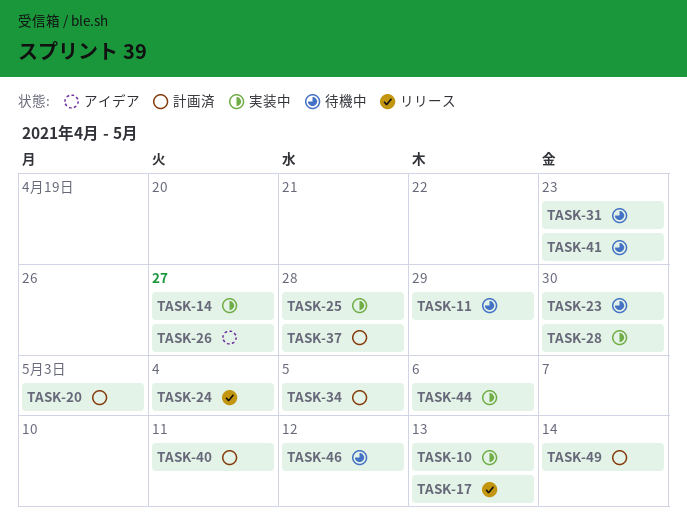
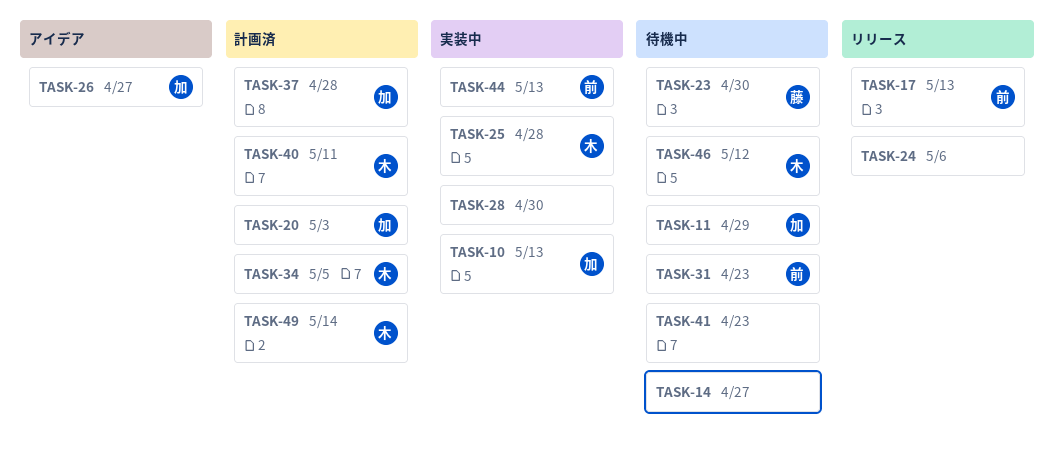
TASK-14, status: 実装中 -> 待機中
TASK-24, due: May 4 -> May 6
TASK-44, due: May 6 -> May 13

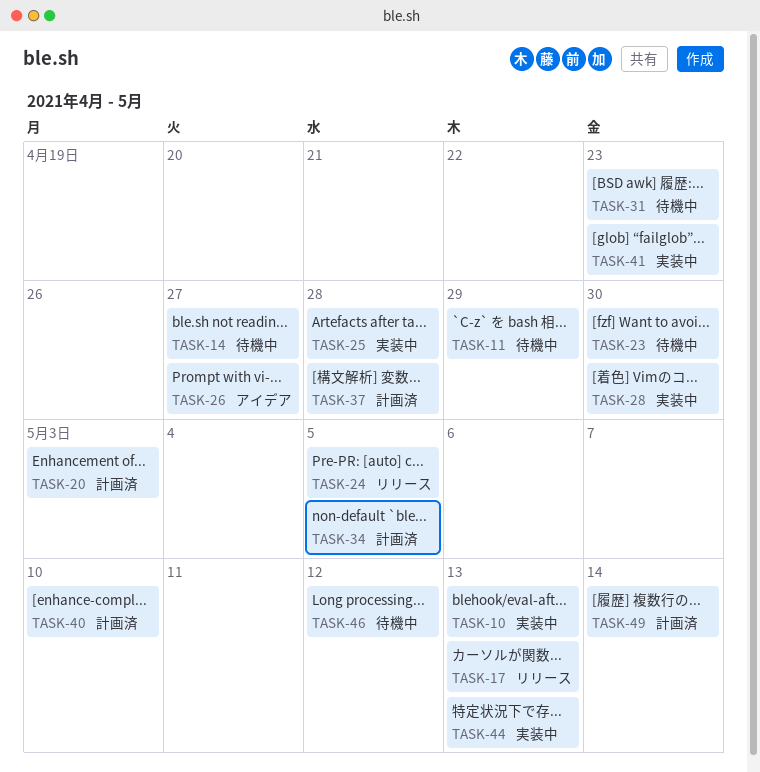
TASK-24, due: May 6 -> May 5
TASK-40, due: May 11 -> May 10
TASK-41, status: 待機中 -> 実装中

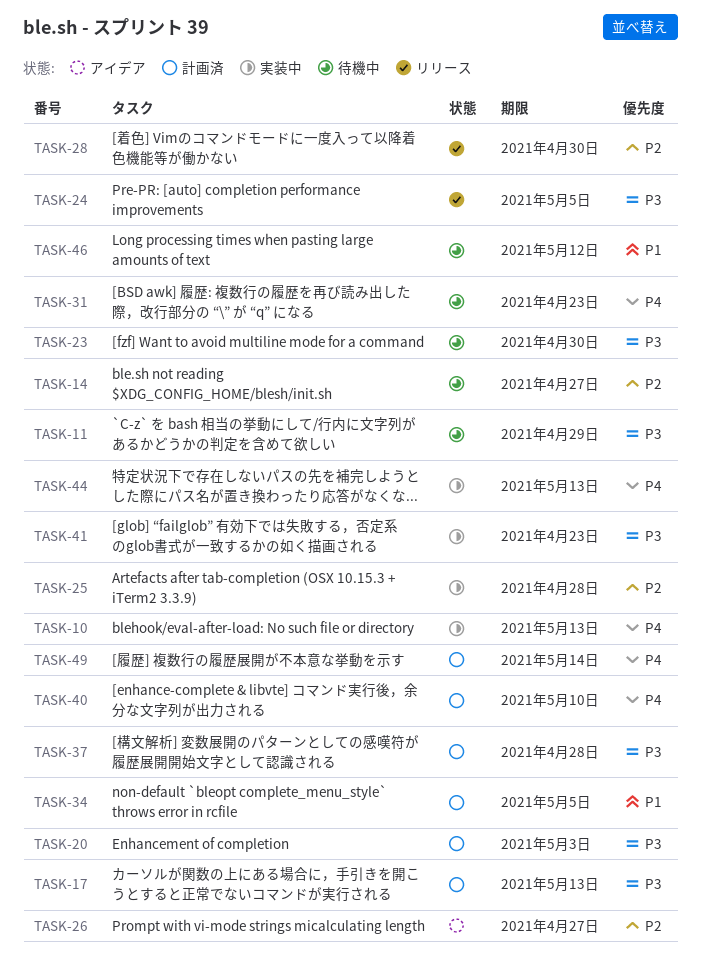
TASK-17, status: リリース -> 計画済
TASK-28, status: 実装中 -> リリース

